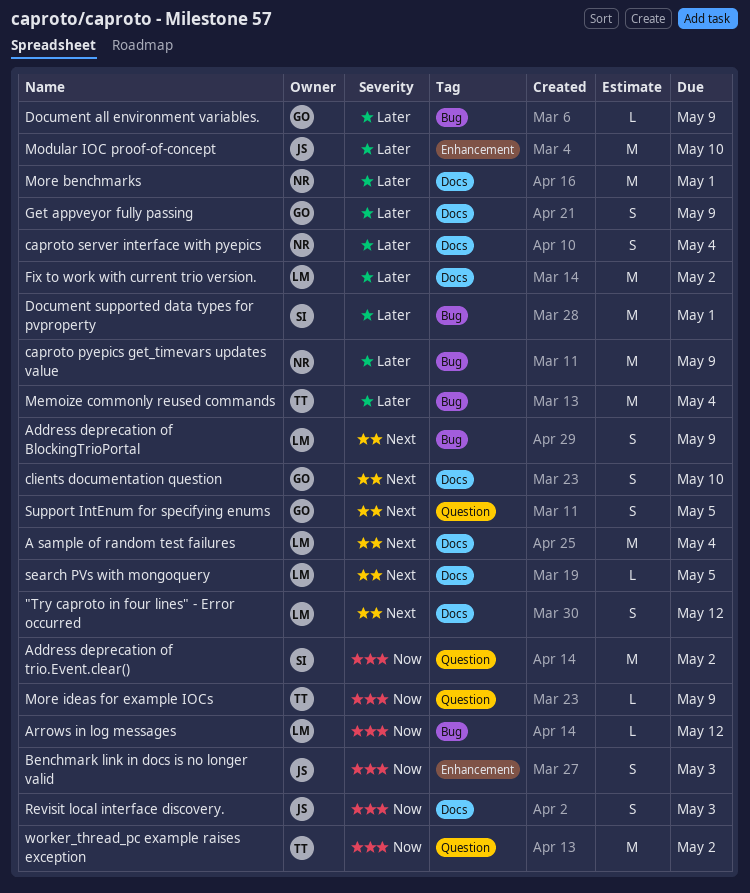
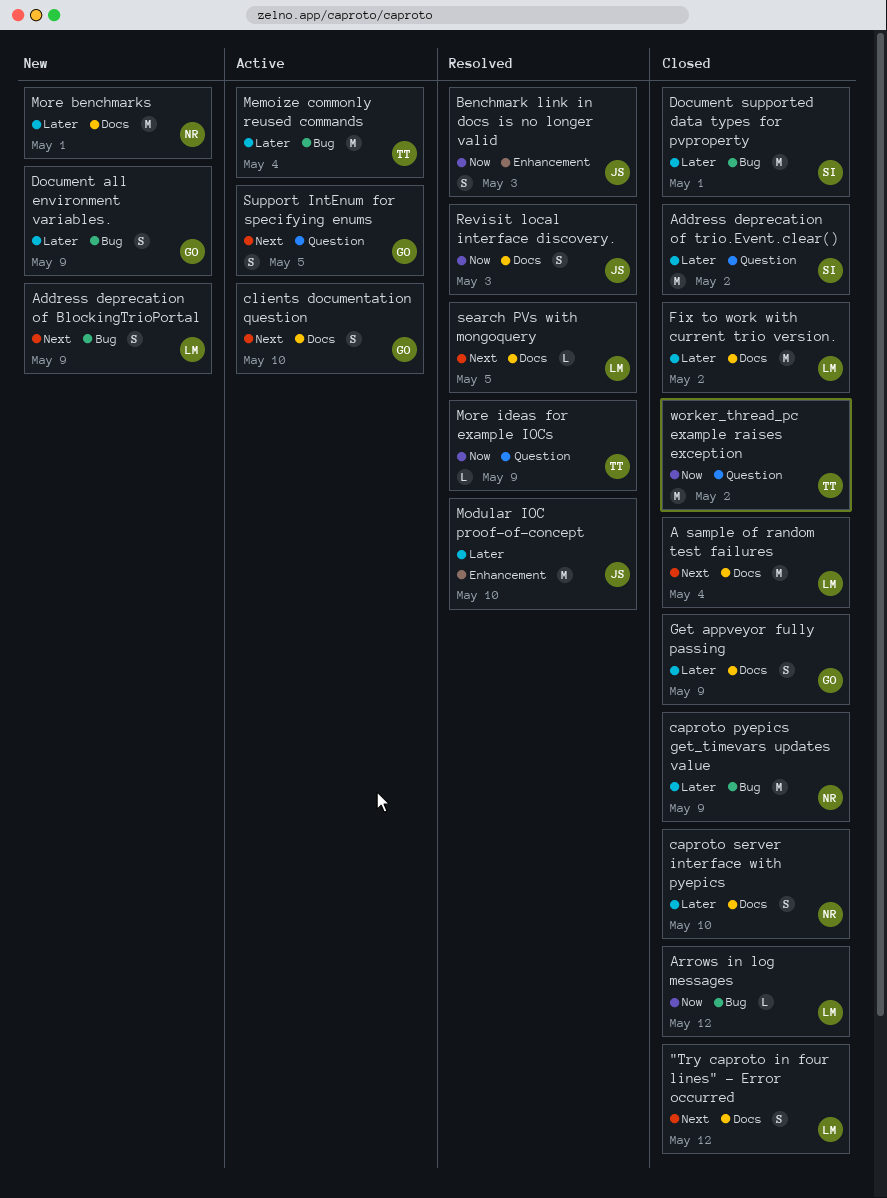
Address deprecation of trio.Event.clear(), priority: Now -> Later
caproto server interface with pyepics, due: May 4 -> May 10
Document all environment variables., estimate: L -> S

